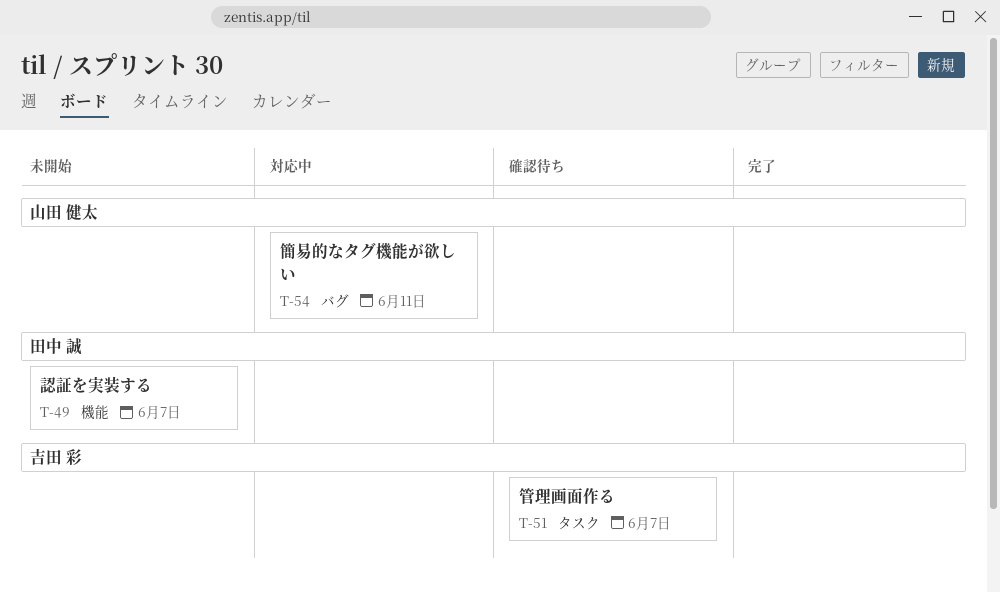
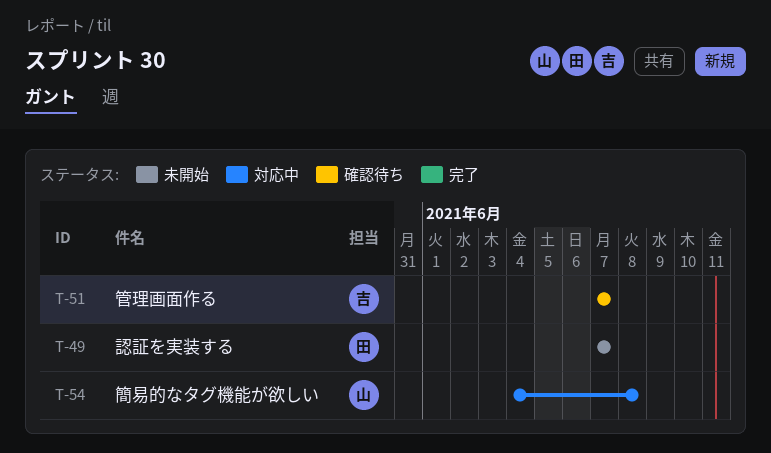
T-54, due: Jun 11 -> Jun 8

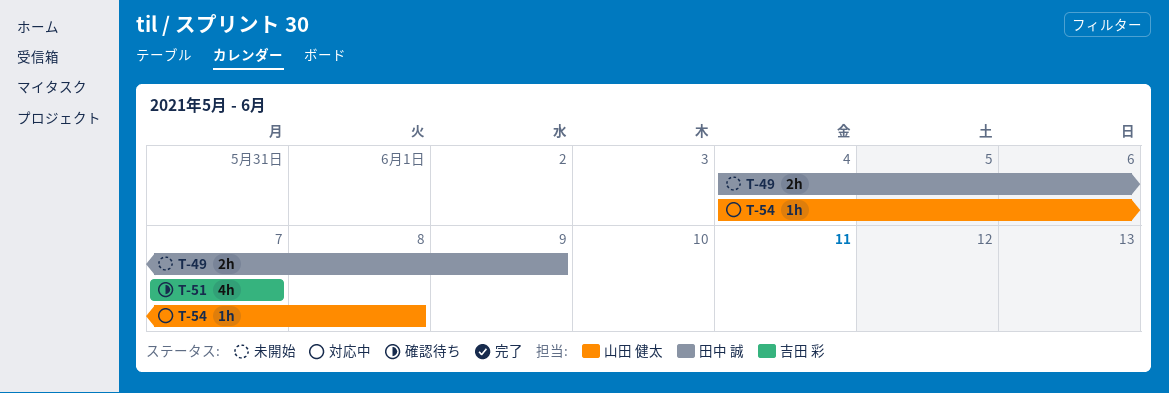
T-49, start: Jun 7 -> Jun 4
T-49, due: Jun 7 -> Jun 9

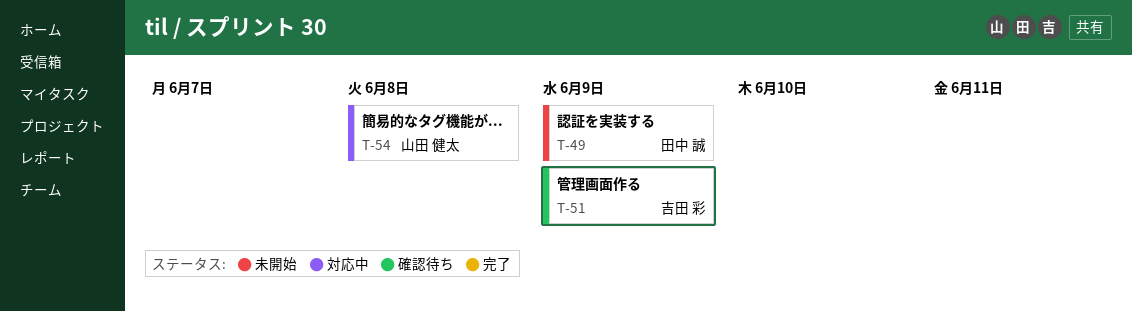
T-51, due: Jun 7 -> Jun 9

